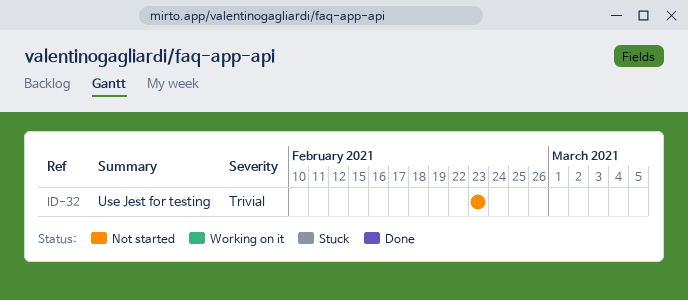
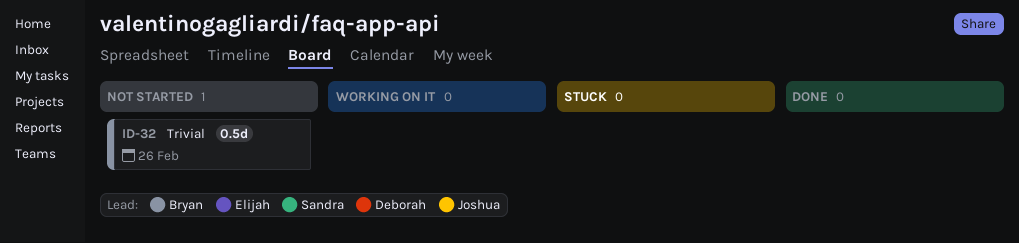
ID-32, due: Feb 23 -> Feb 26

